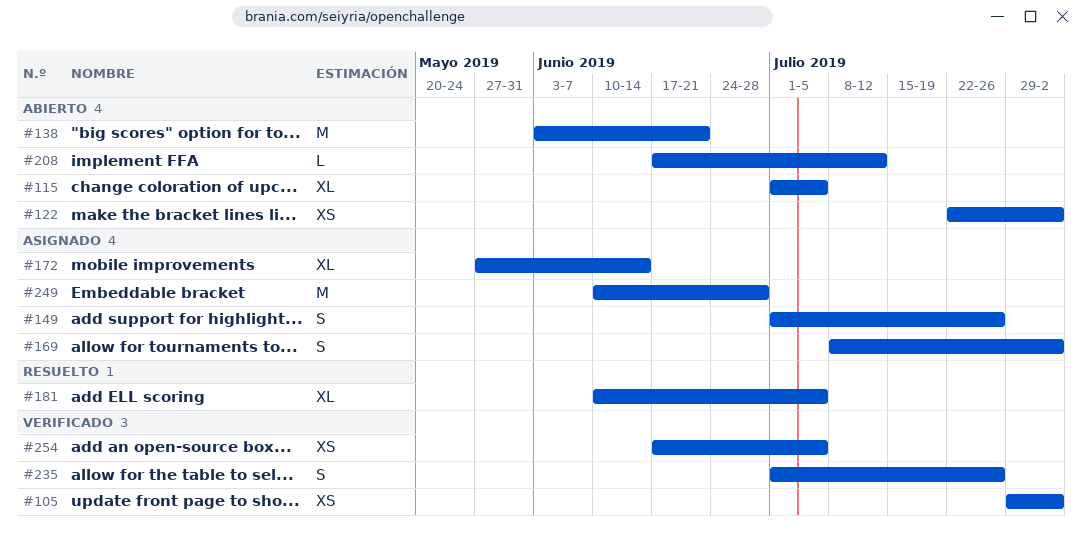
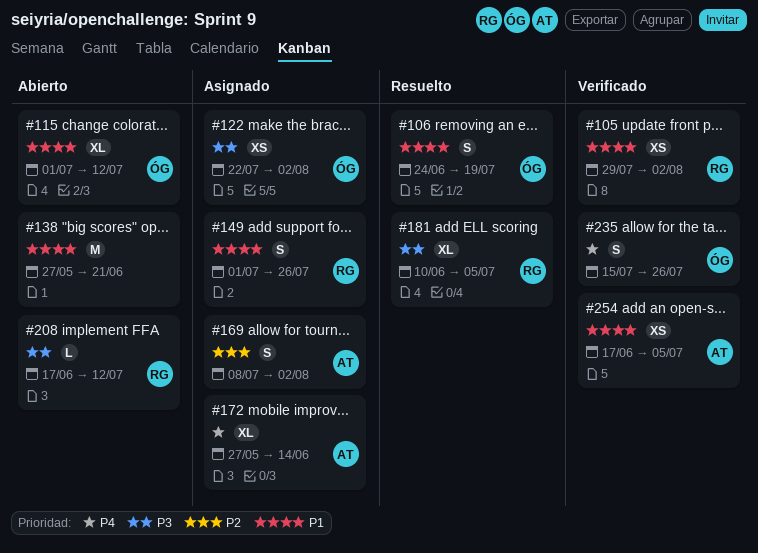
#106: none -> present
#115, due: Jul 5 -> Jul 12
#122, status: Abierto -> Asignado
#138, start: Jun 3 -> May 27
#235, start: Jul 1 -> Jul 15
#249: present -> none

